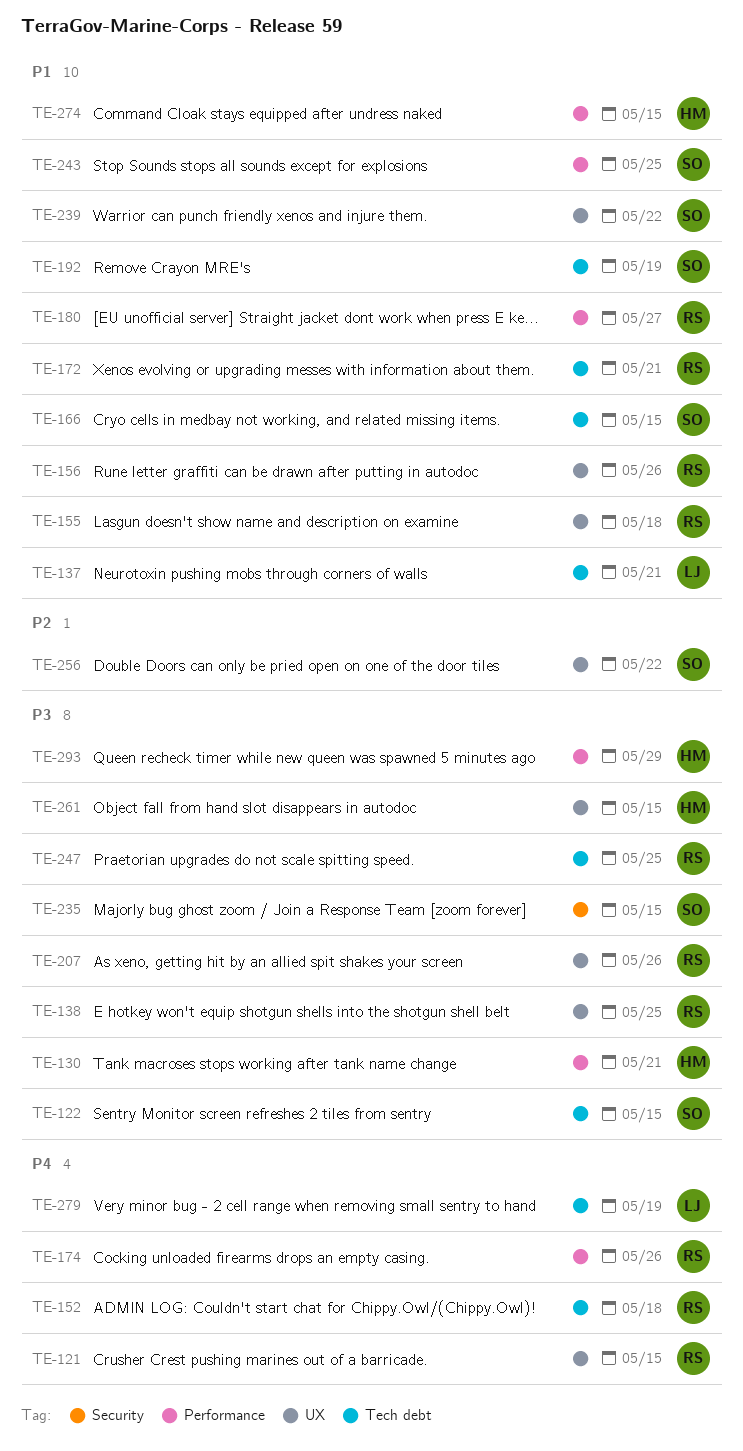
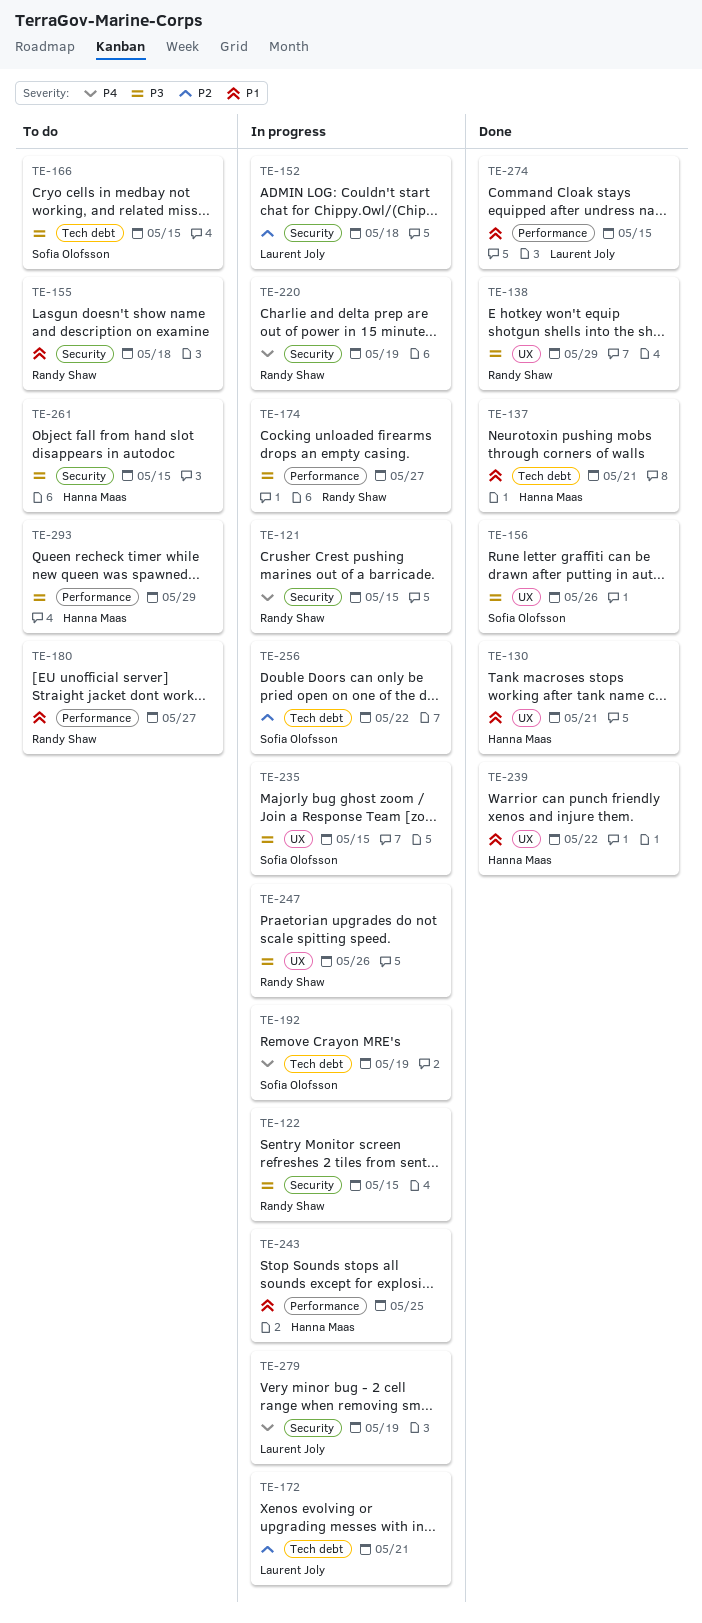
TE-121, label: UX -> Security
TE-122, owner: Sofia Olofsson -> Randy Shaw
TE-122, label: Tech debt -> Security
TE-130, priority: P3 -> P1
TE-130, label: Performance -> UX
TE-137, owner: Laurent Joly -> Hanna Maas
TE-138, due: May 25 -> May 29
TE-152, owner: Randy Shaw -> Laurent Joly
TE-152, priority: P4 -> P2
TE-152, label: Tech debt -> Security
TE-155, label: UX -> Security
TE-156, owner: Randy Shaw -> Sofia Olofsson
TE-156, priority: P1 -> P3
TE-166, priority: P1 -> P3
TE-172, owner: Randy Shaw -> Laurent Joly
TE-172, priority: P1 -> P2
TE-174, priority: P4 -> P3
TE-174, due: May 26 -> May 27
TE-192, priority: P1 -> P4
TE-207: present -> none
TE-220: none -> present
TE-235, label: Security -> UX
TE-239, owner: Sofia Olofsson -> Hanna Maas
TE-243, owner: Sofia Olofsson -> Hanna Maas
TE-247, label: Tech debt -> UX
TE-247, due: May 25 -> May 26
TE-256, label: UX -> Tech debt
TE-261, label: UX -> Security
TE-274, owner: Hanna Maas -> Laurent Joly
TE-279, label: Tech debt -> Security

